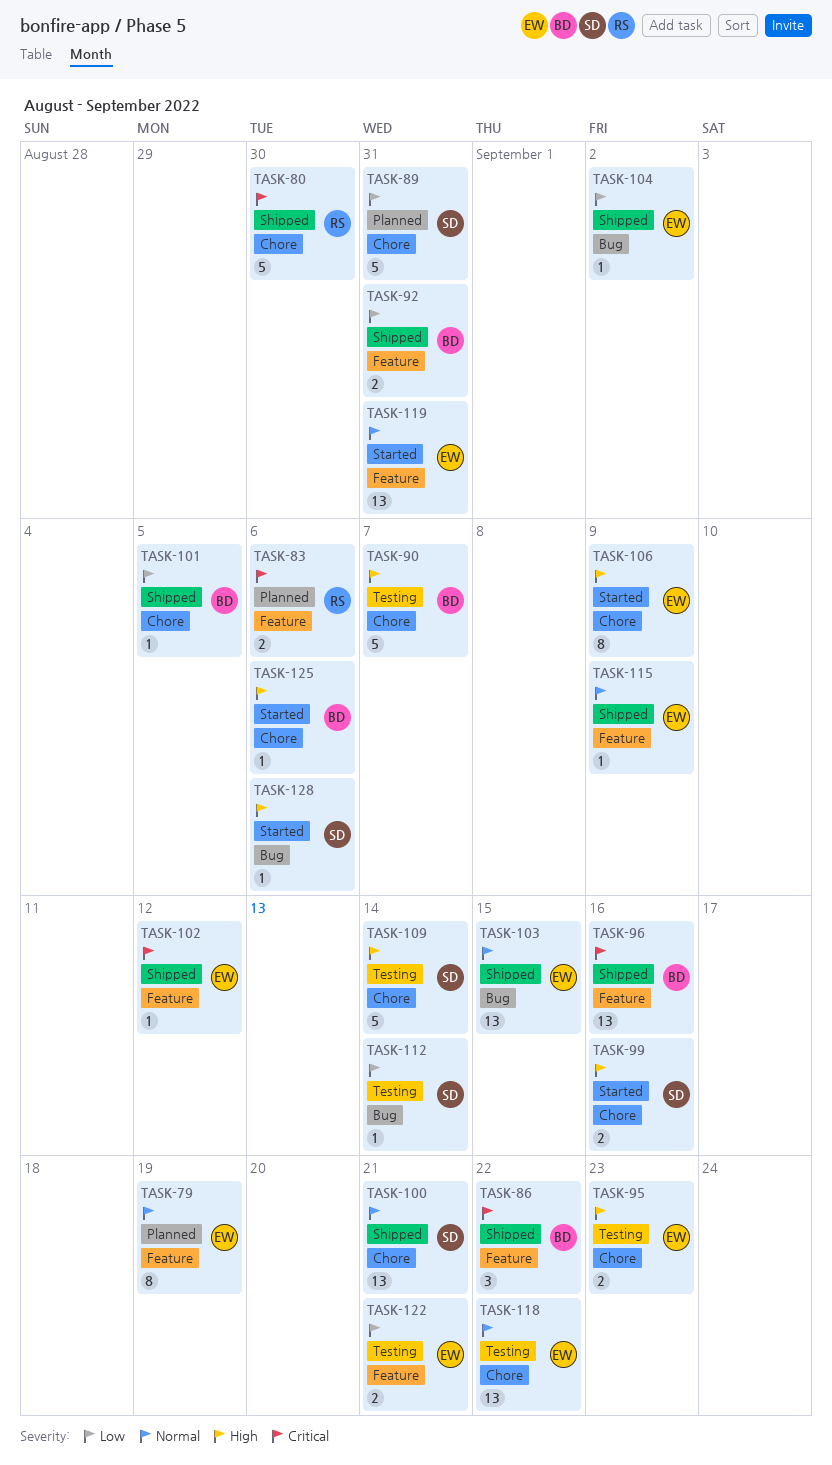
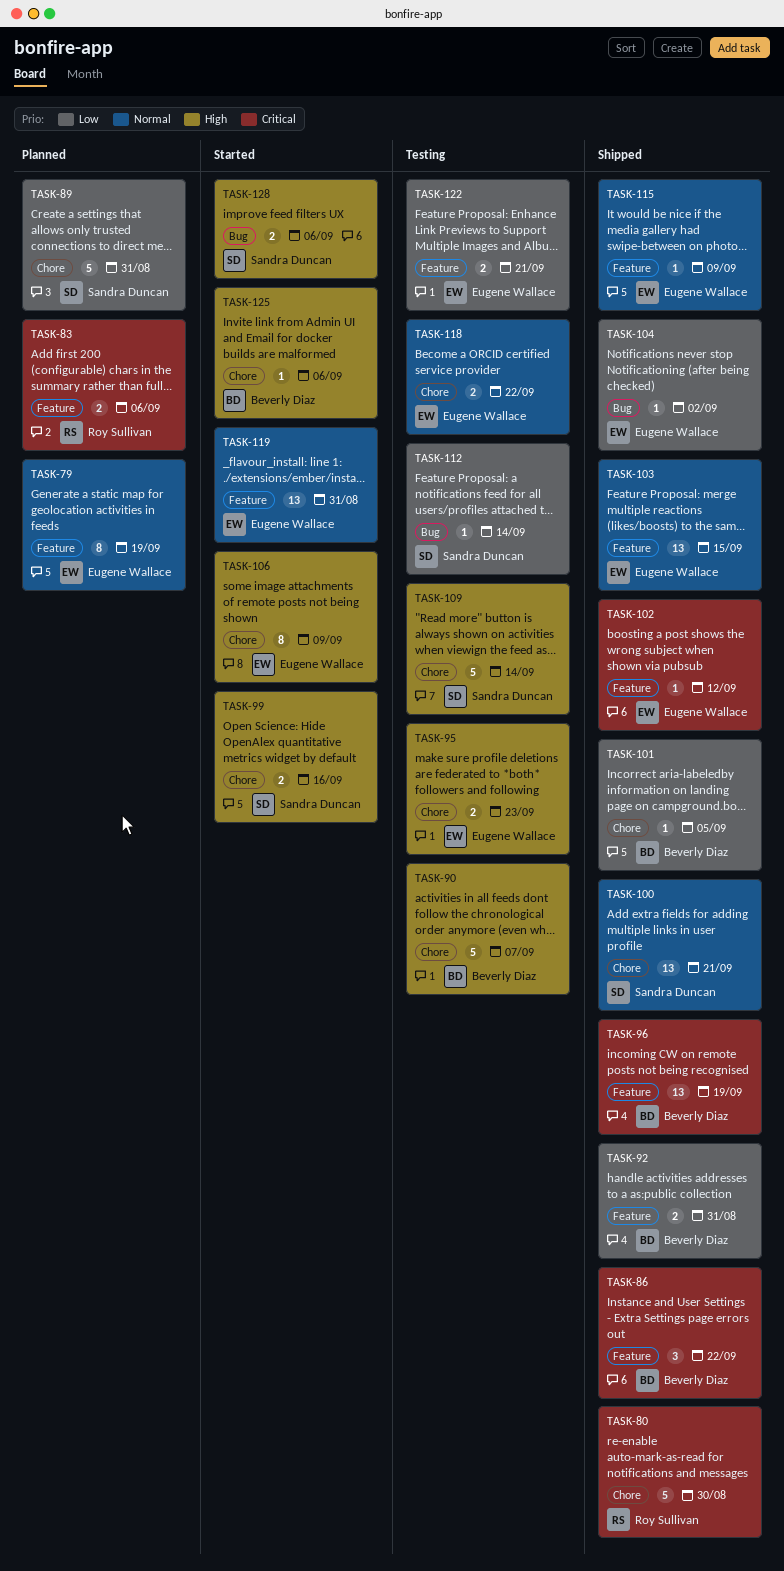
TASK-96, due: Sep 16 -> Sep 19
TASK-103, label: Bug -> Feature
TASK-118, estimate: 13 -> 2
TASK-128, estimate: 1 -> 2

